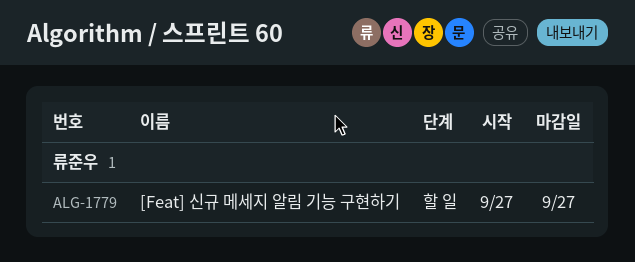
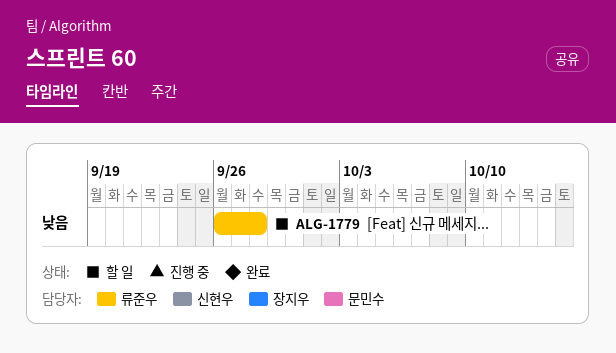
ALG-1779, start: Sep 27 -> Sep 26
ALG-1779, due: Sep 27 -> Sep 28

